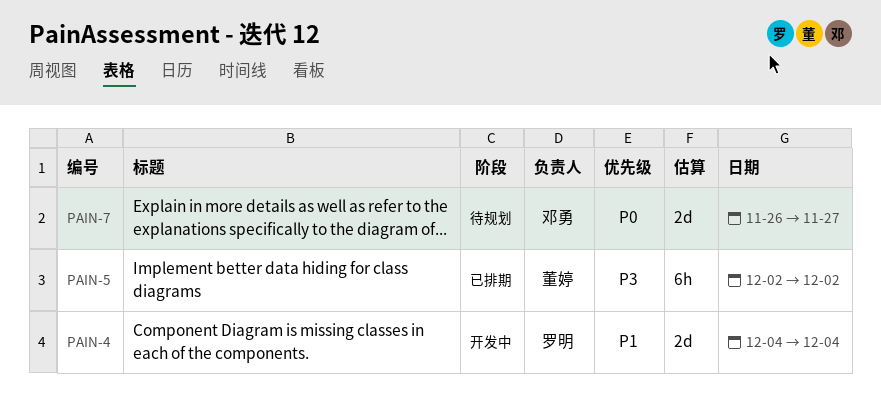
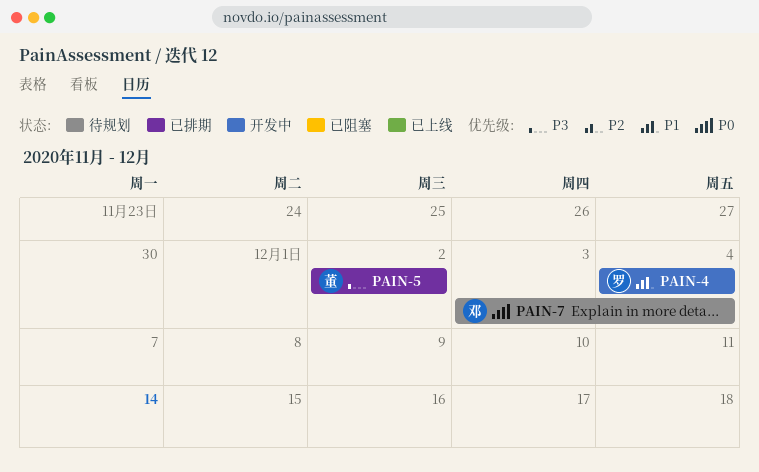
PAIN-7, start: Nov 26 -> Dec 3
PAIN-7, due: Nov 27 -> Dec 4

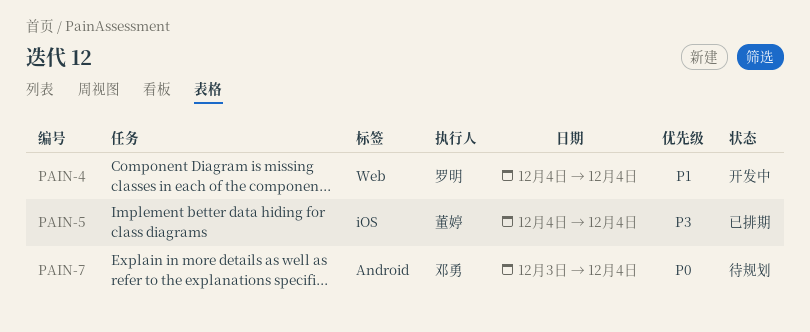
PAIN-5, start: Dec 2 -> Dec 4
PAIN-5, due: Dec 2 -> Dec 4

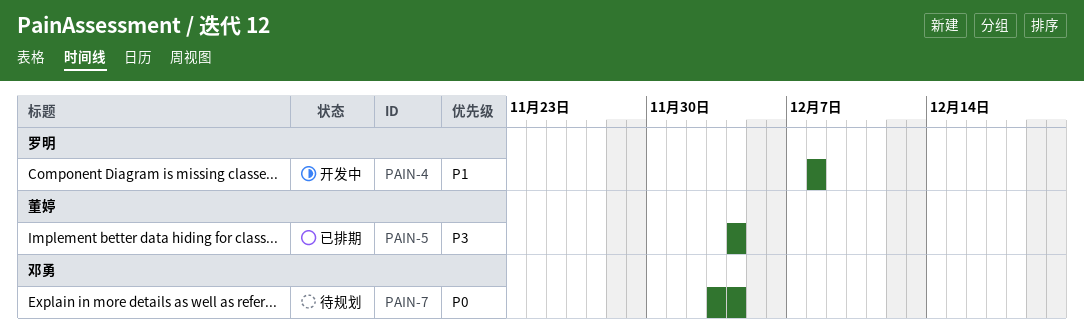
PAIN-4, start: Dec 4 -> Dec 8
PAIN-4, due: Dec 4 -> Dec 8

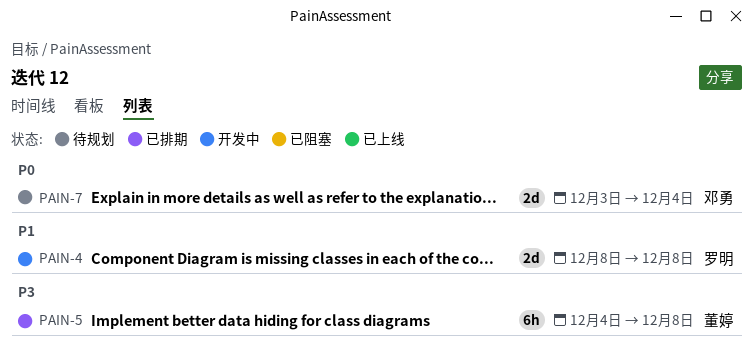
PAIN-5, due: Dec 4 -> Dec 8

